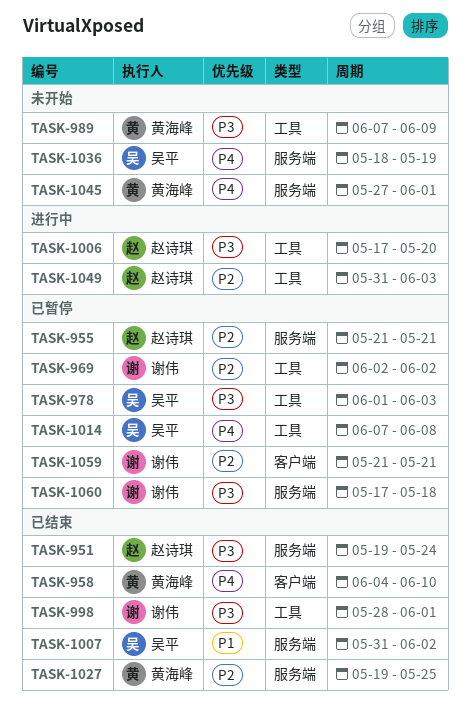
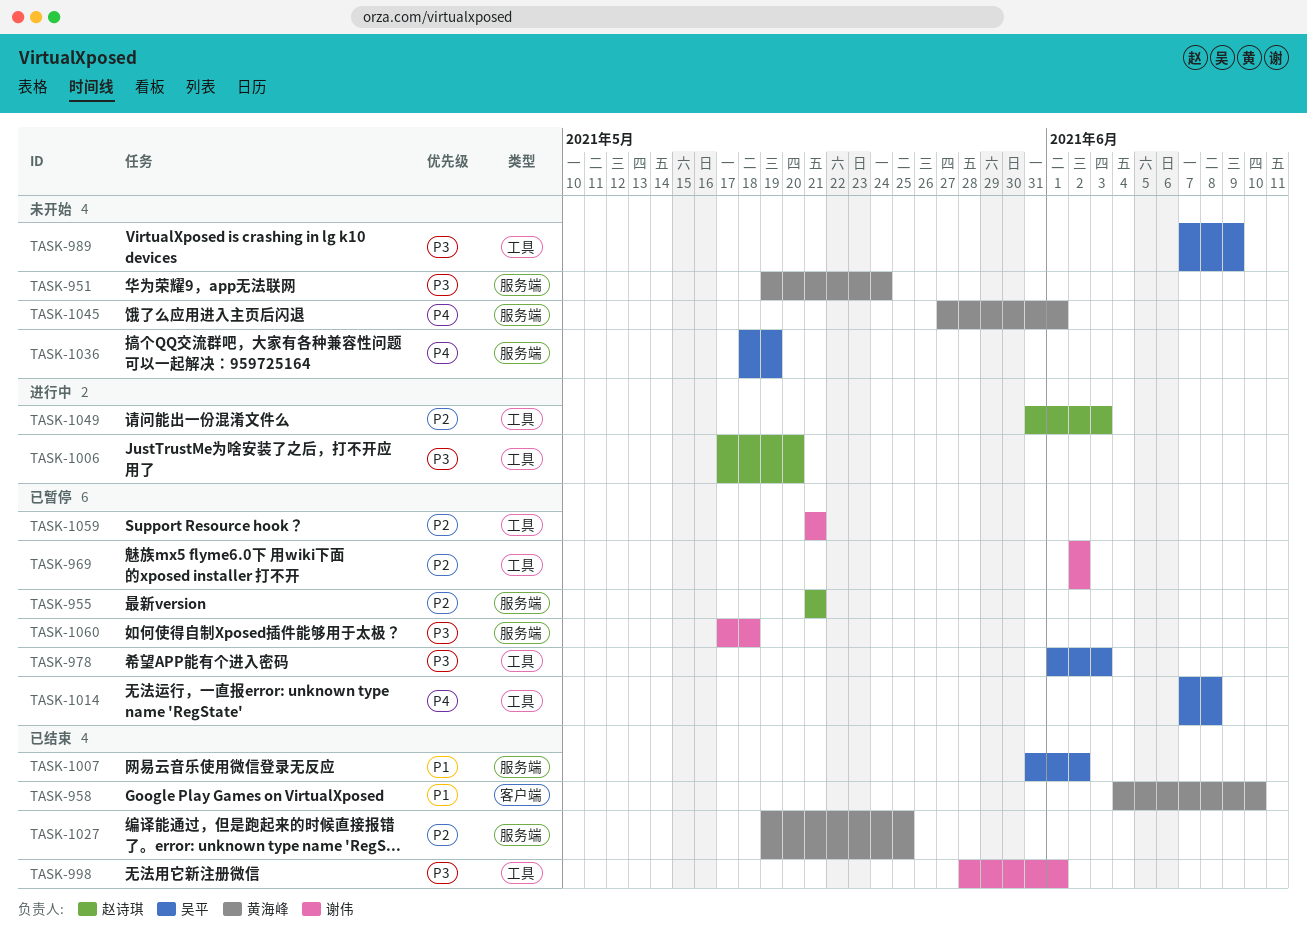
TASK-951, status: 已结束 -> 未开始
TASK-951, owner: 赵诗琪 -> 黄海峰
TASK-958, priority: P4 -> P1
TASK-989, owner: 黄海峰 -> 吴平
TASK-1059, label: 客户端 -> 工具

